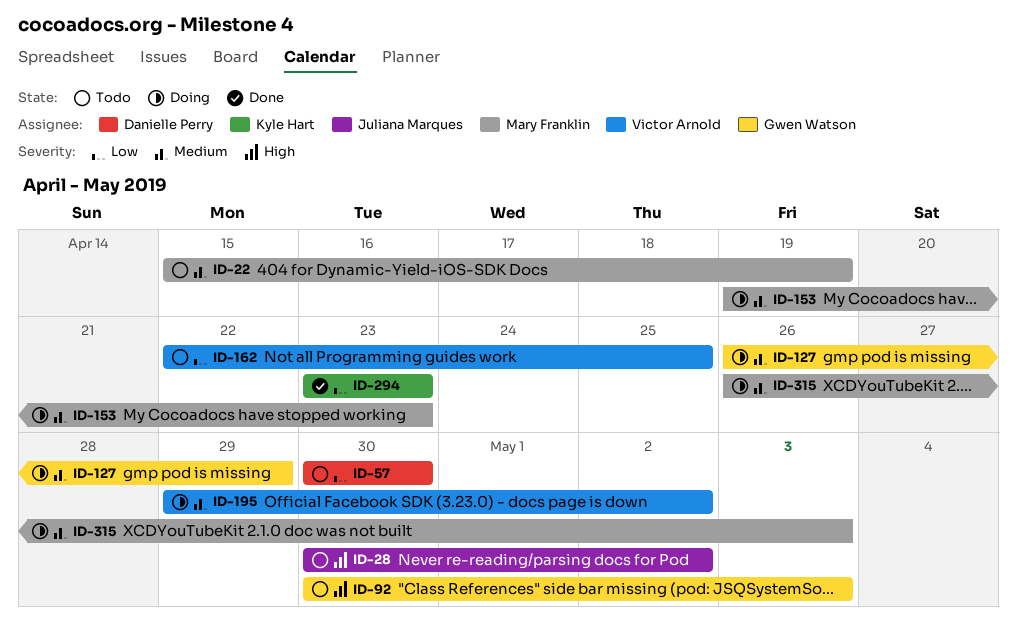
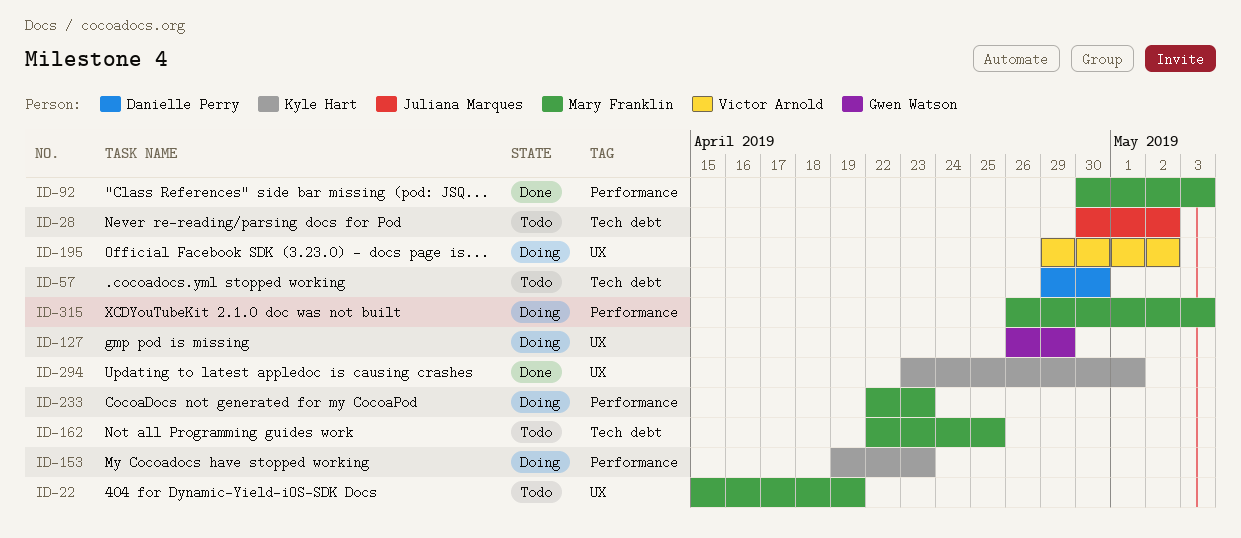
ID-57, start: Apr 30 -> Apr 29
ID-92, status: Todo -> Done
ID-92, owner: Gwen Watson -> Mary Franklin
ID-153, owner: Mary Franklin -> Kyle Hart
ID-162, owner: Victor Arnold -> Mary Franklin
ID-233: none -> present
ID-294, due: Apr 23 -> May 1

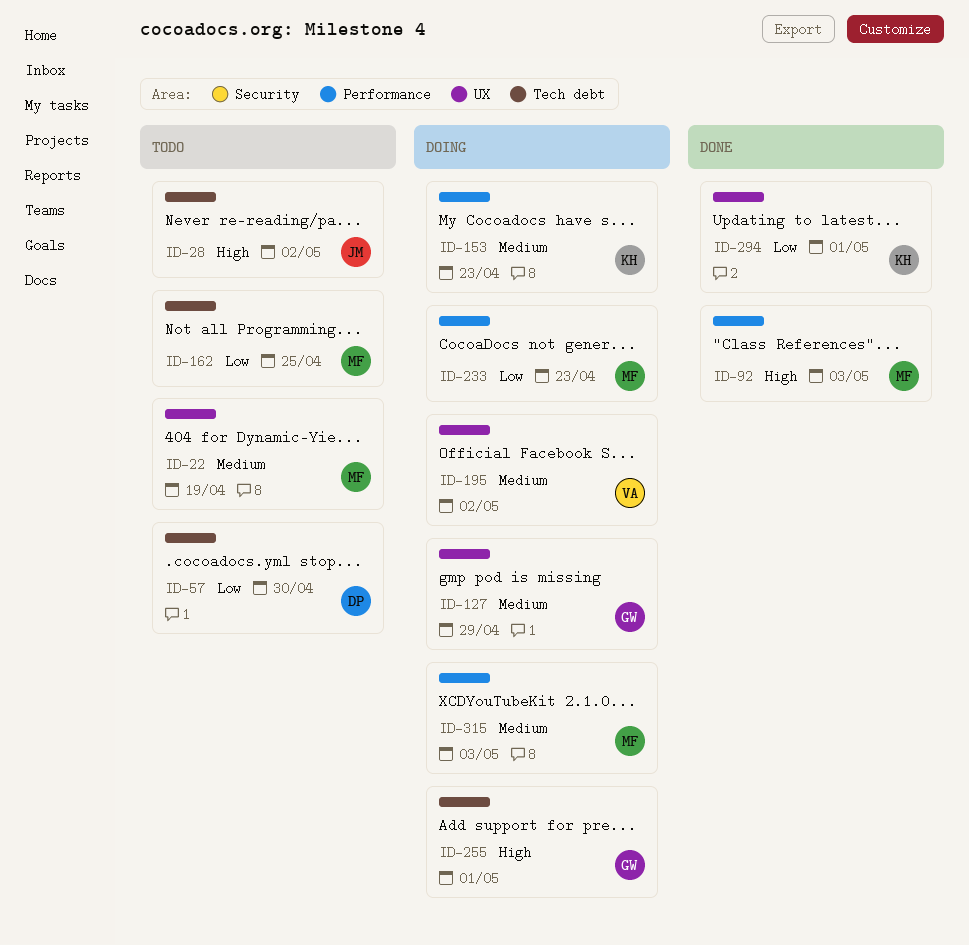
ID-255: none -> present

